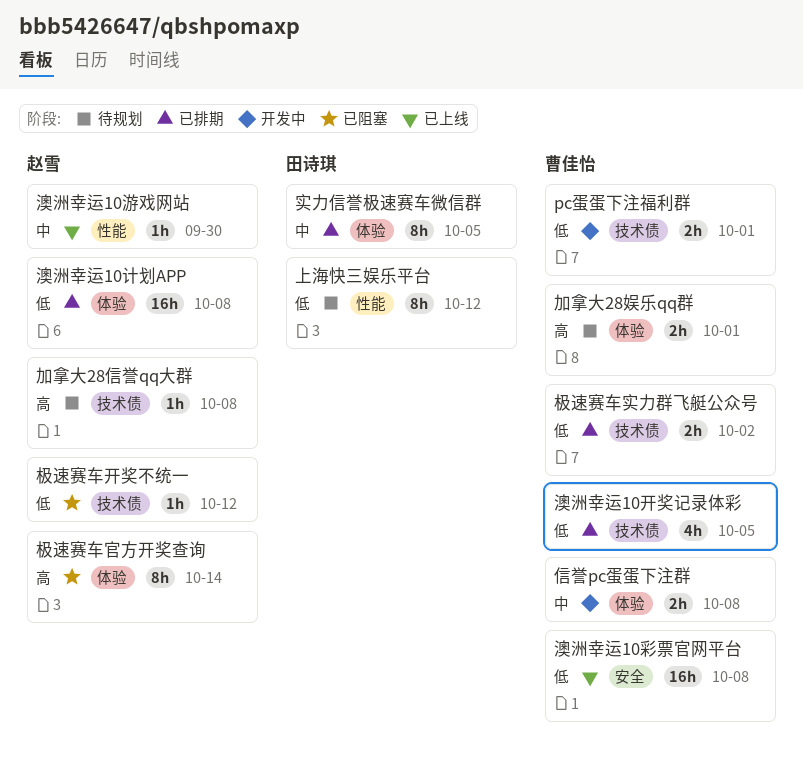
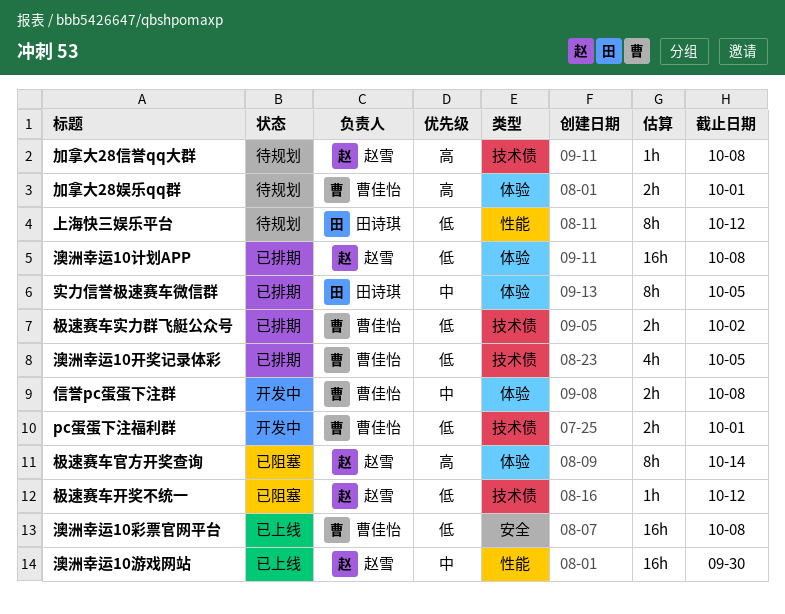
澳洲幸运10游戏网站, estimate: 1h -> 16h

